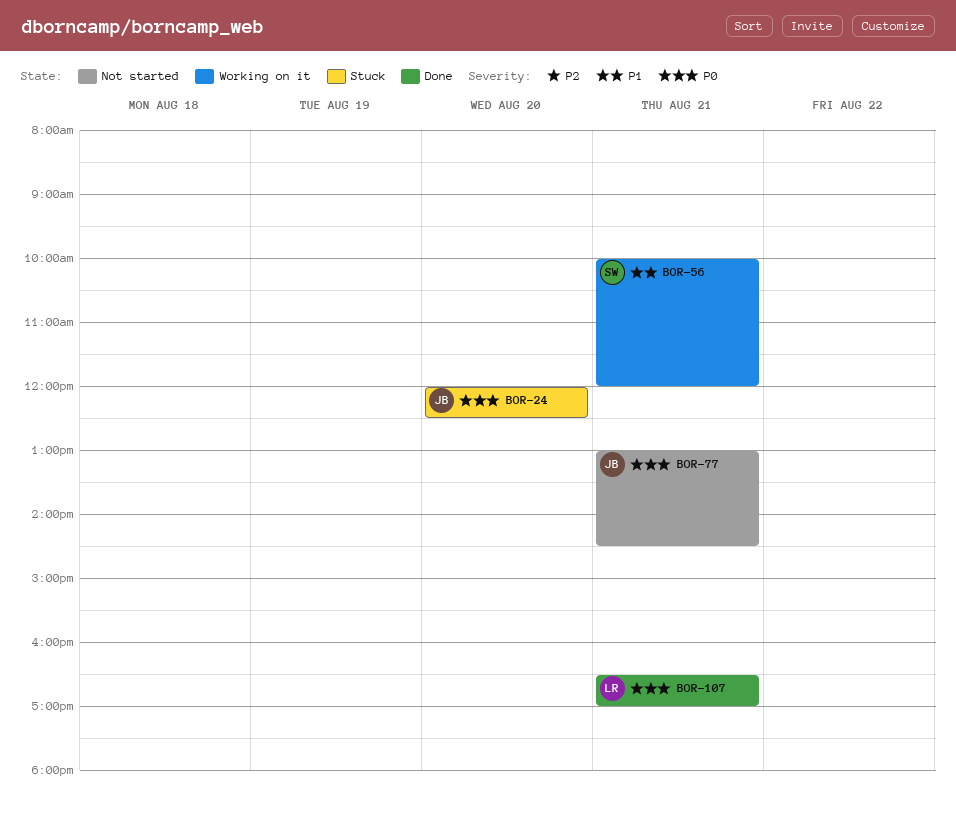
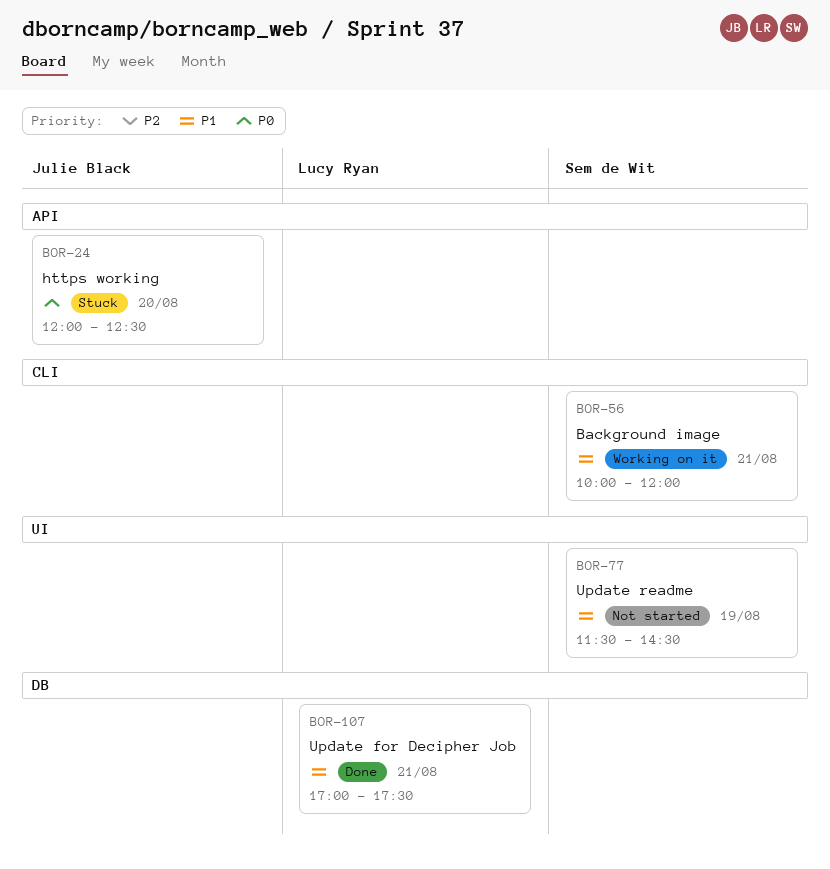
BOR-77, owner: Julie Black -> Sem de Wit
BOR-77, priority: P0 -> P1
BOR-77, day: Aug 21 -> Aug 19
BOR-77, begins: 13:00 -> 11:30
BOR-107, priority: P0 -> P1
BOR-107, begins: 16:30 -> 17:00
BOR-107, ends: 17:00 -> 17:30

